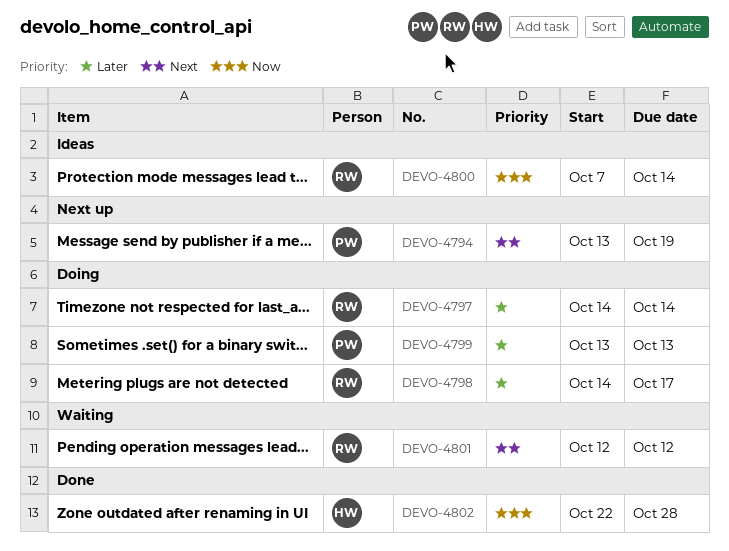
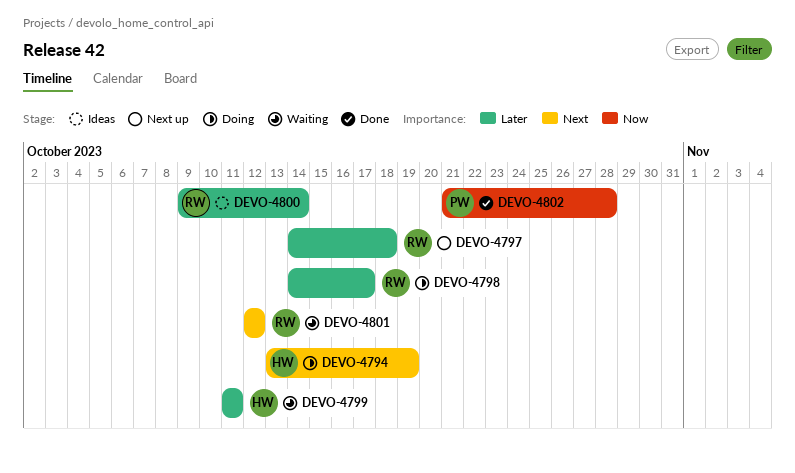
DEVO-4794, status: Next up -> Doing
DEVO-4794, owner: PW -> HW
DEVO-4797, status: Doing -> Next up
DEVO-4797, due: Oct 14 -> Oct 18
DEVO-4799, status: Doing -> Waiting
DEVO-4799, owner: PW -> HW
DEVO-4799, start: Oct 13 -> Oct 11
DEVO-4799, due: Oct 13 -> Oct 11
DEVO-4800, priority: Now -> Later
DEVO-4800, start: Oct 7 -> Oct 9
DEVO-4802, owner: HW -> PW
DEVO-4802, start: Oct 22 -> Oct 21

